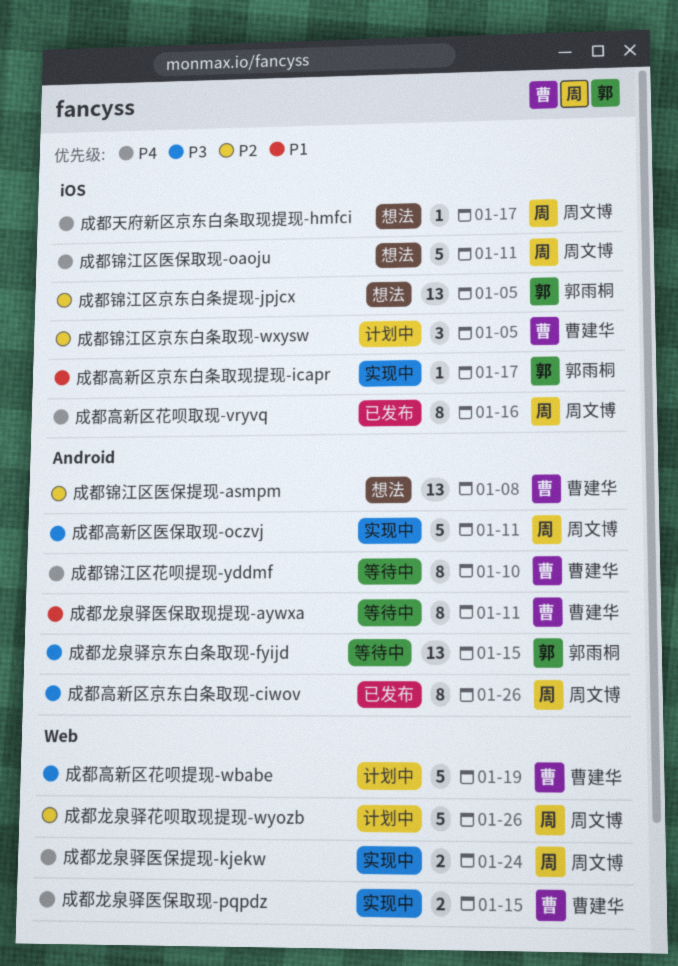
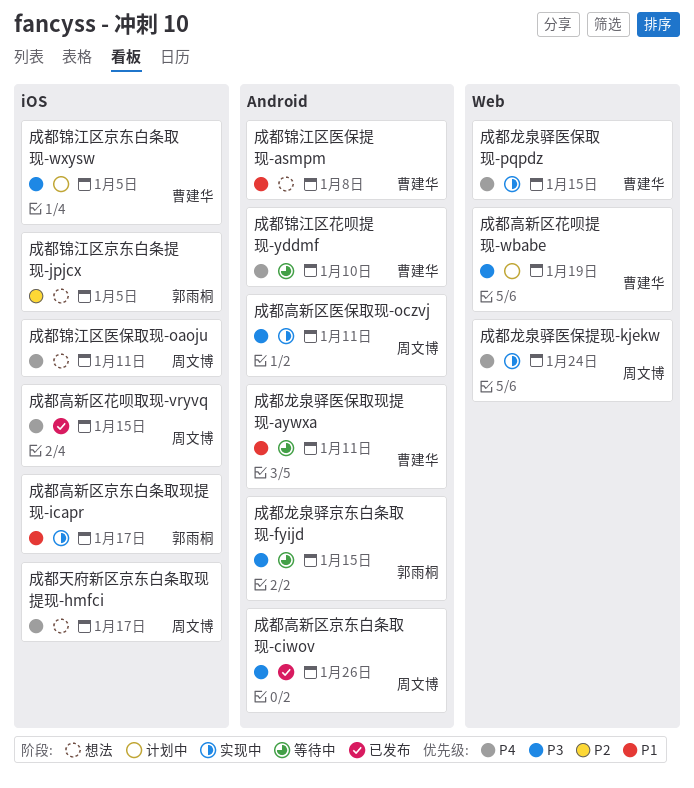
成都锦江区京东白条取现-wxysw, priority: P2 -> P3
成都锦江区医保提现-asmpm, priority: P2 -> P1
成都高新区花呗取现-vryvq, due: Jan 16 -> Jan 15
成都龙泉驿花呗取现提现-wyozb: present -> none

